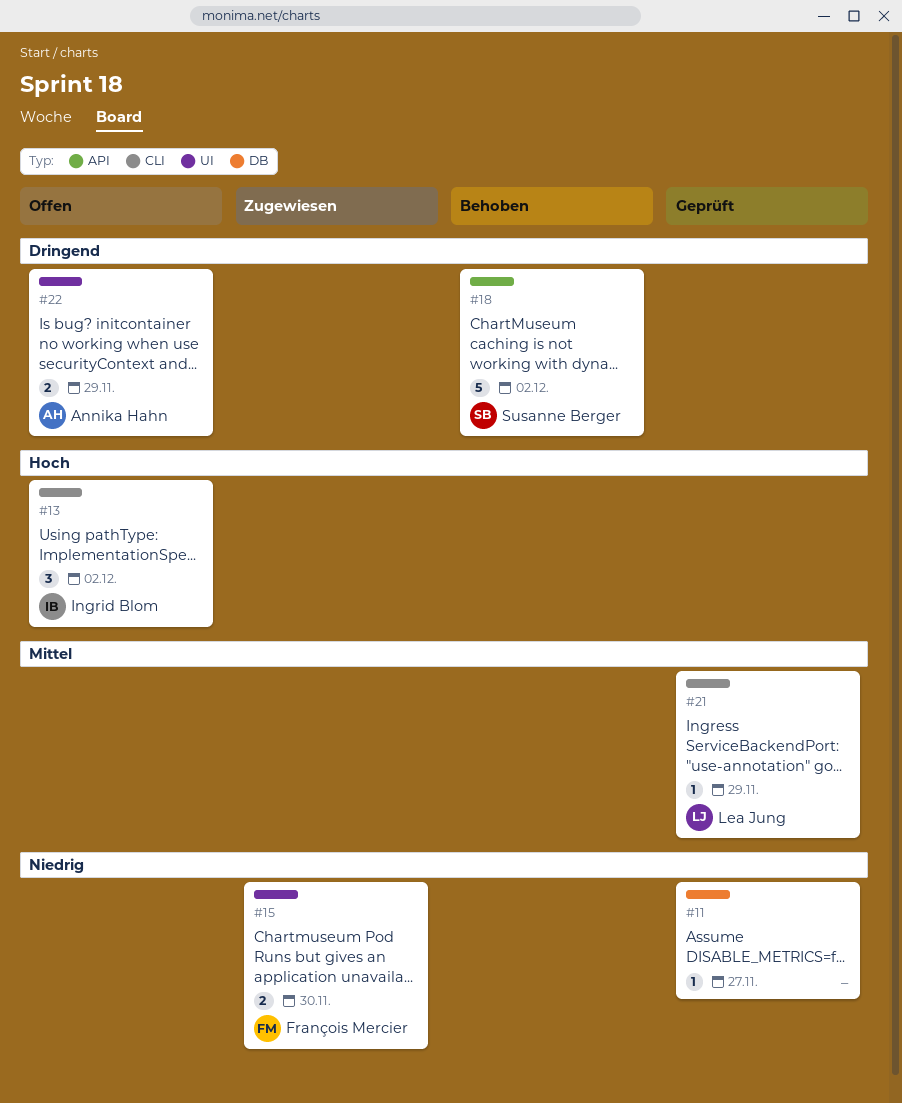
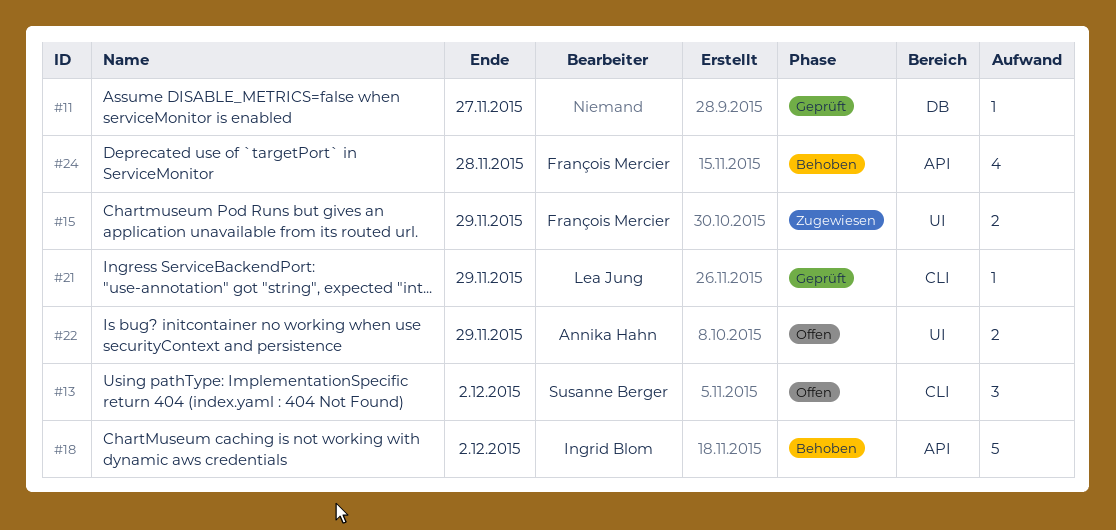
#13, owner: Ingrid Blom -> Susanne Berger
#15, due: Nov 30 -> Nov 29
#18, owner: Susanne Berger -> Ingrid Blom
#24: none -> present

